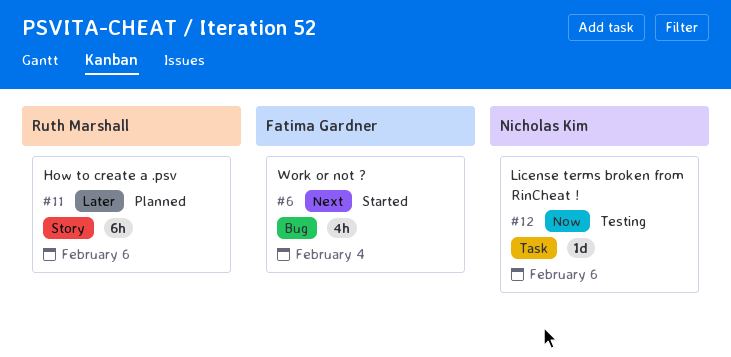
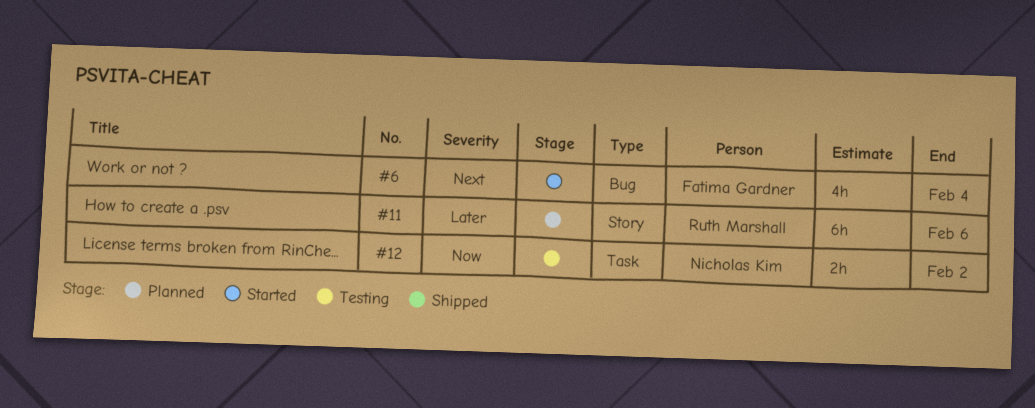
#12, estimate: 1d -> 2h
#12, due: Feb 6 -> Feb 2

